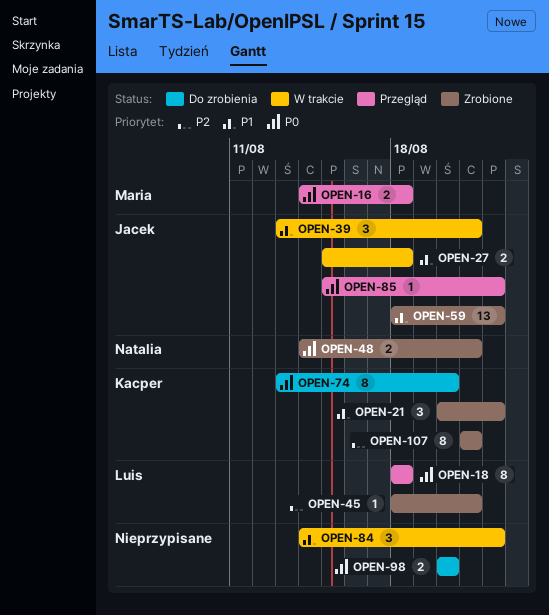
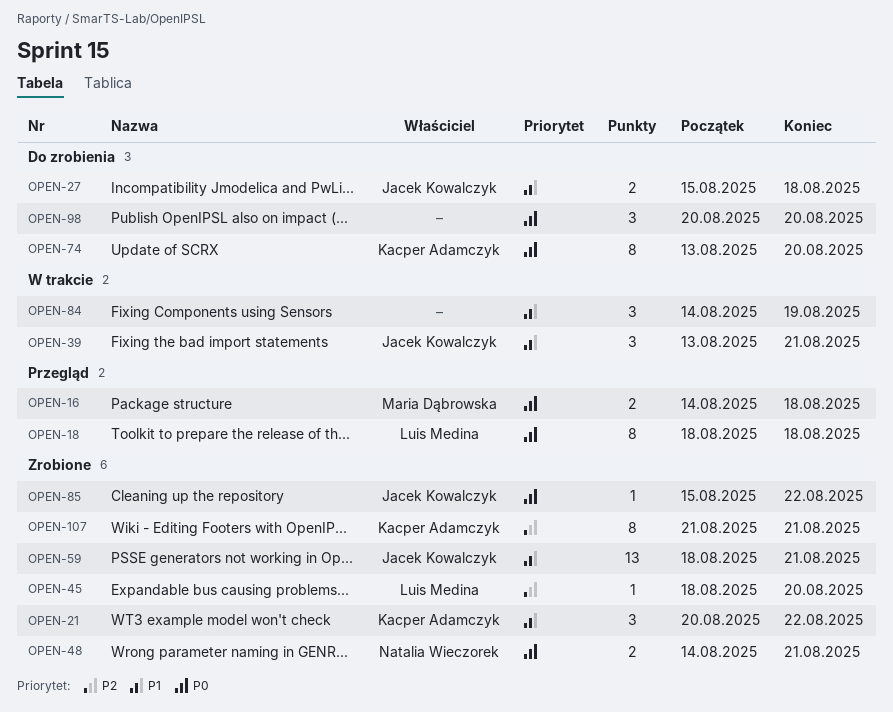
OPEN-27, status: W trakcie -> Do zrobienia
OPEN-45, due: Aug 21 -> Aug 20
OPEN-59, due: Aug 22 -> Aug 21
OPEN-84, due: Aug 22 -> Aug 19
OPEN-85, status: Przegląd -> Zrobione
OPEN-98, estimate: 2 -> 3

